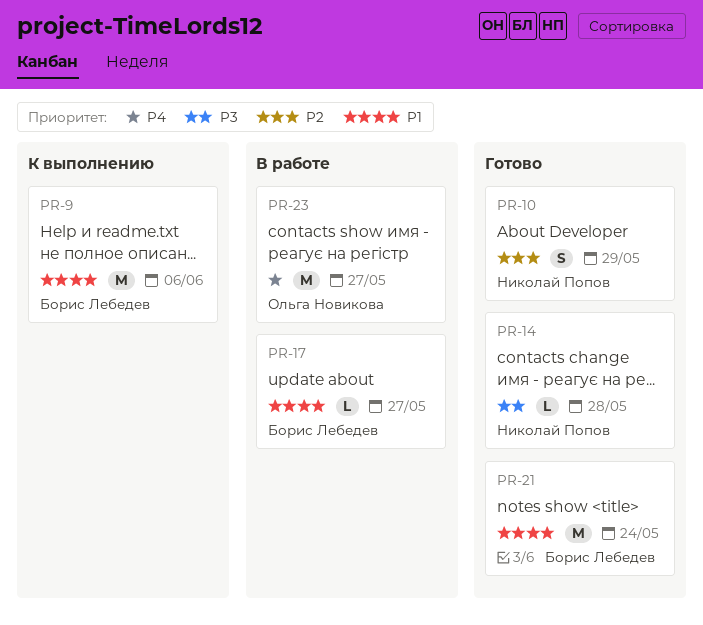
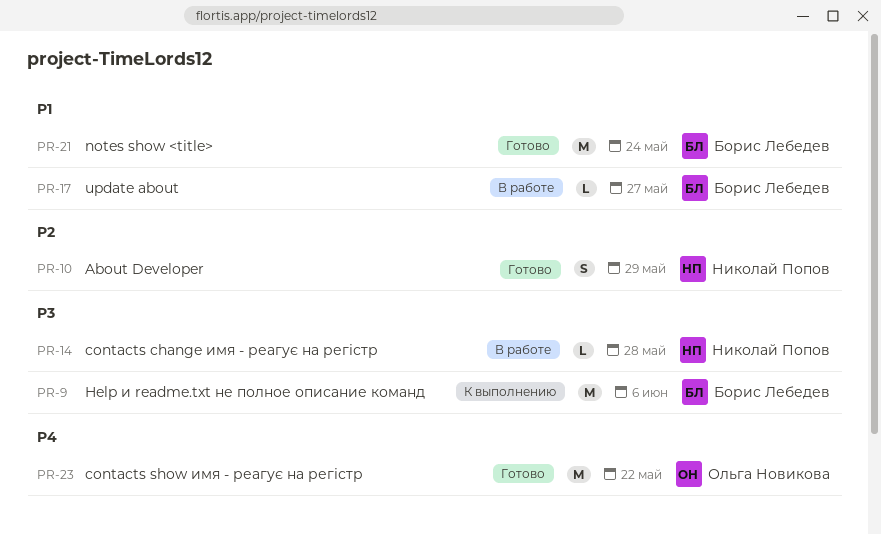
PR-9, priority: P1 -> P3
PR-14, status: Готово -> В работе
PR-23, status: В работе -> Готово
PR-23, due: May 27 -> May 22

